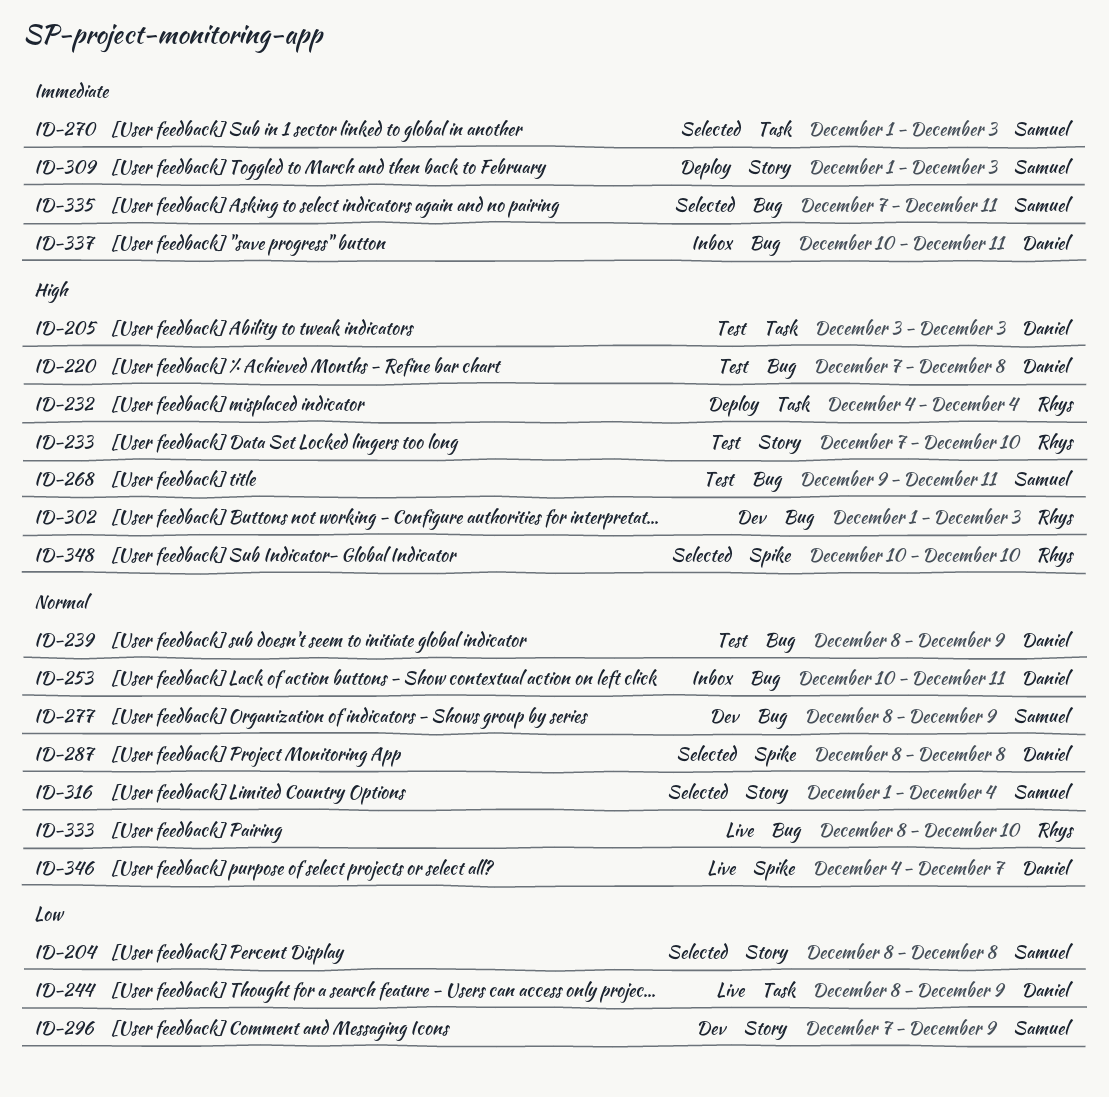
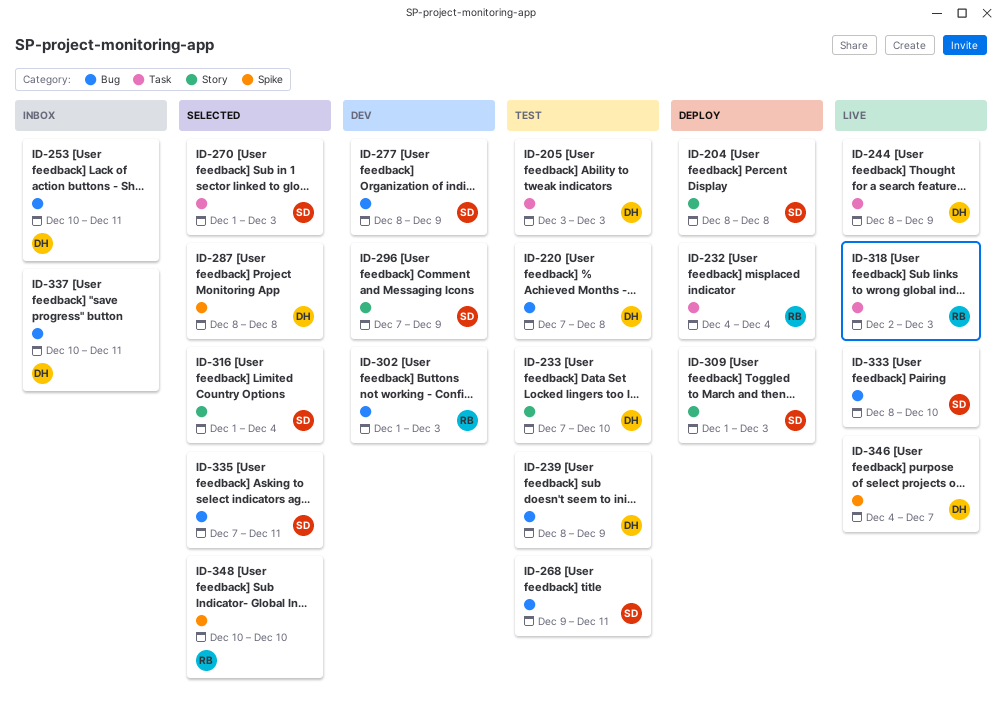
ID-204, status: Selected -> Deploy
ID-233, owner: Rhys -> Daniel
ID-318: none -> present
ID-333, owner: Rhys -> Samuel

